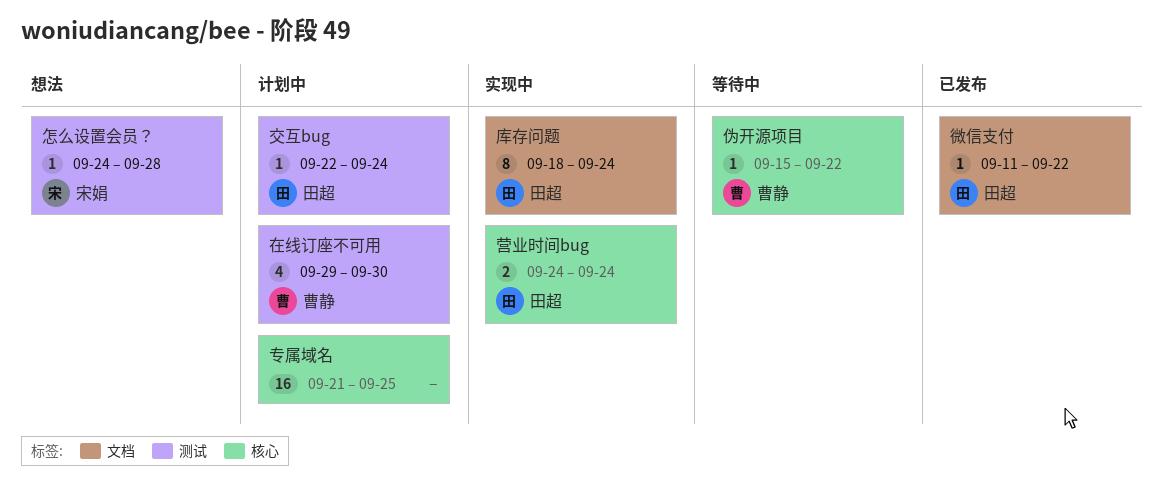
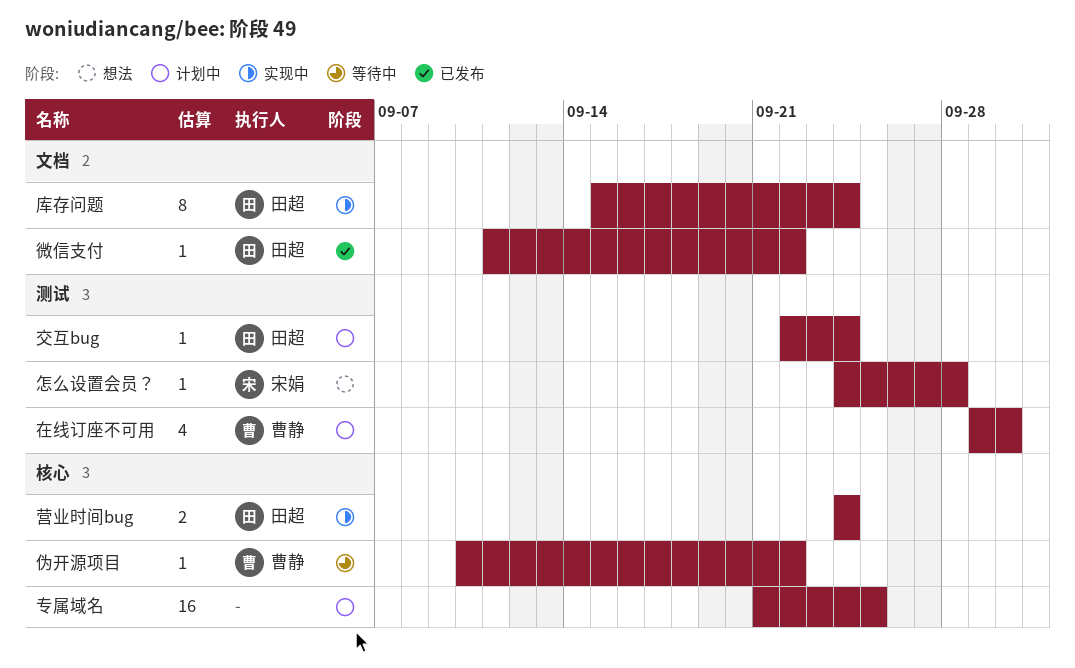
伪开源项目, start: Sep 15 -> Sep 10
库存问题, start: Sep 18 -> Sep 15

